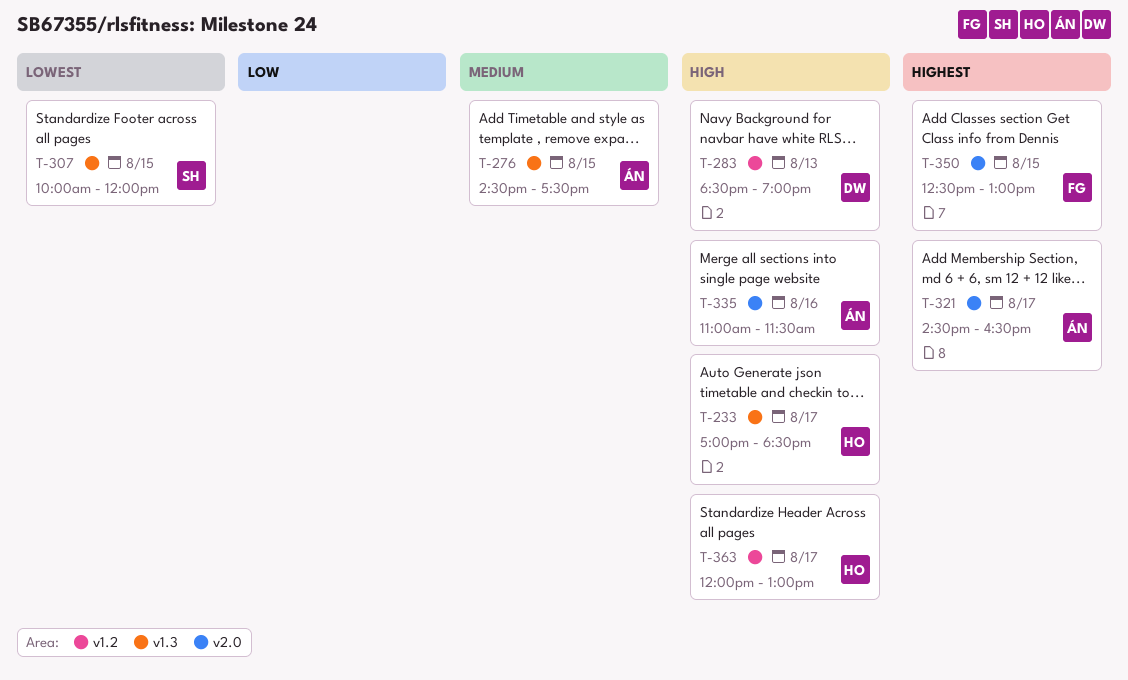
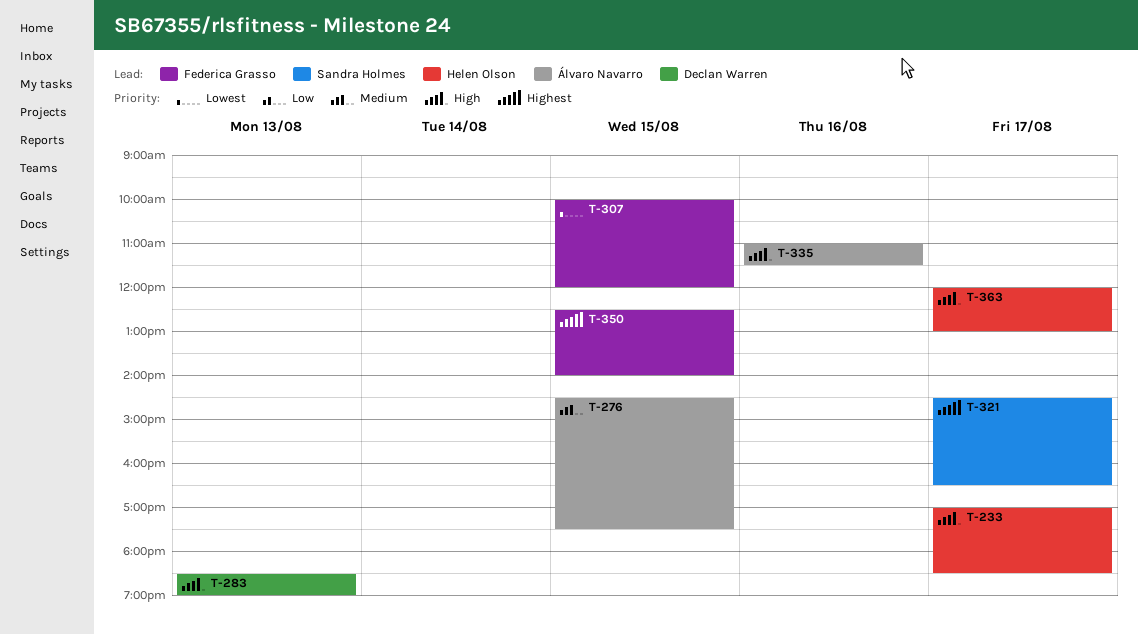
T-307, owner: Sandra Holmes -> Federica Grasso
T-321, owner: Álvaro Navarro -> Sandra Holmes
T-350, ends: 13:00 -> 14:00

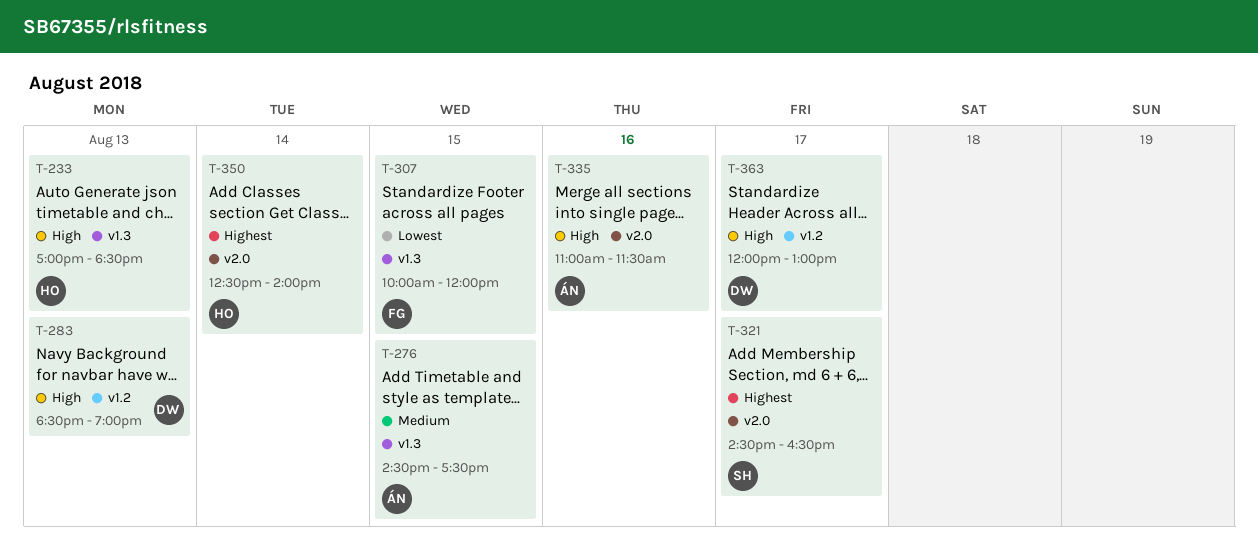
T-233, day: Aug 17 -> Aug 13
T-350, owner: Federica Grasso -> Helen Olson
T-350, day: Aug 15 -> Aug 14
T-363, owner: Helen Olson -> Declan Warren

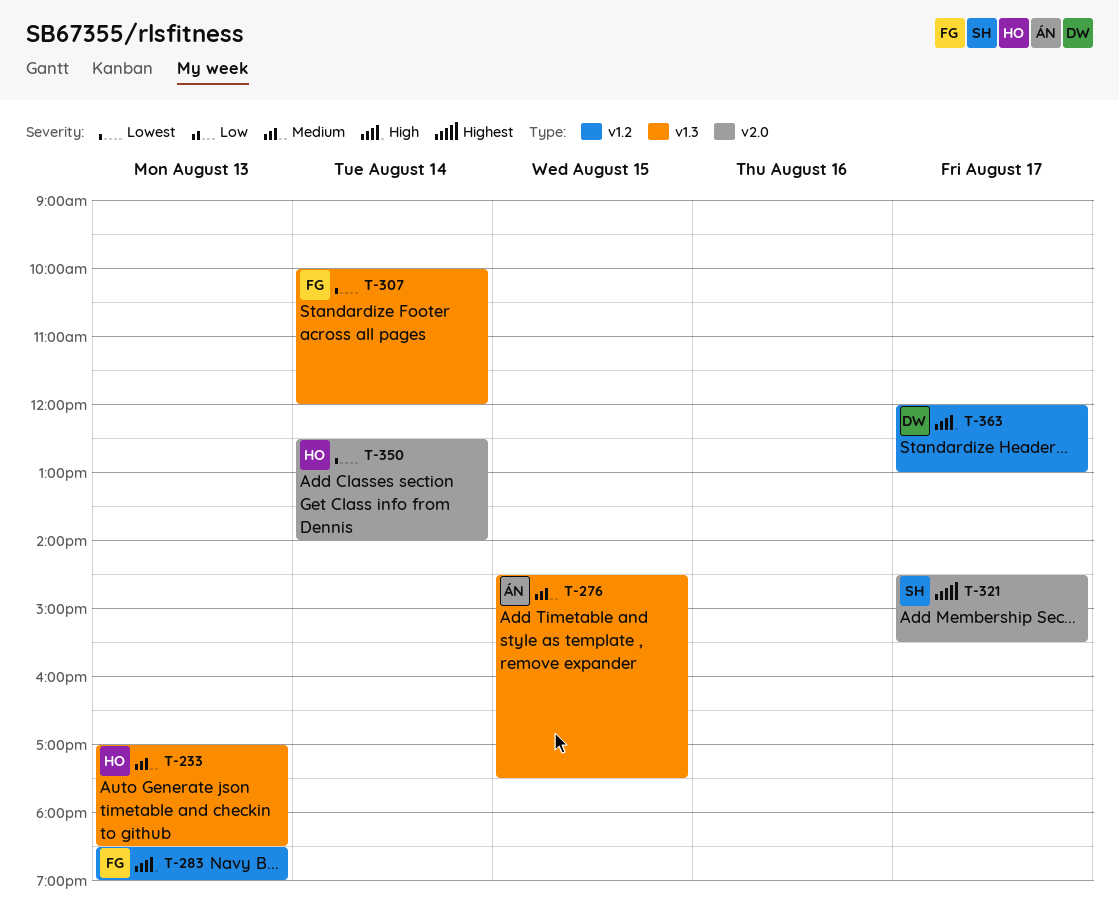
T-233, priority: High -> Medium
T-283, owner: DW -> FG
T-307, day: Aug 15 -> Aug 14
T-321, ends: 16:30 -> 15:30
T-335: present -> none
T-350, priority: Highest -> Lowest

